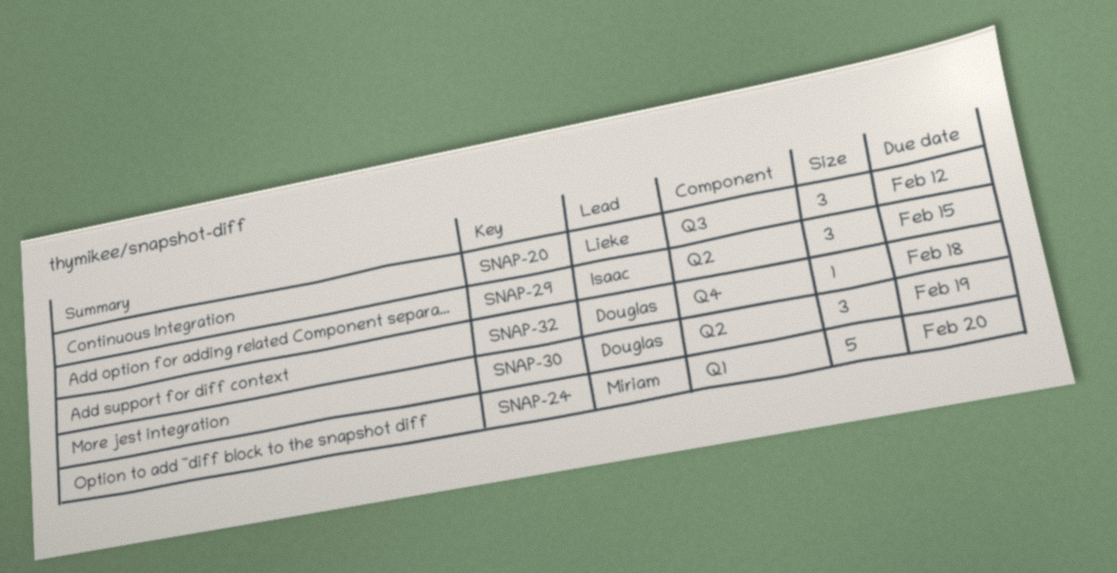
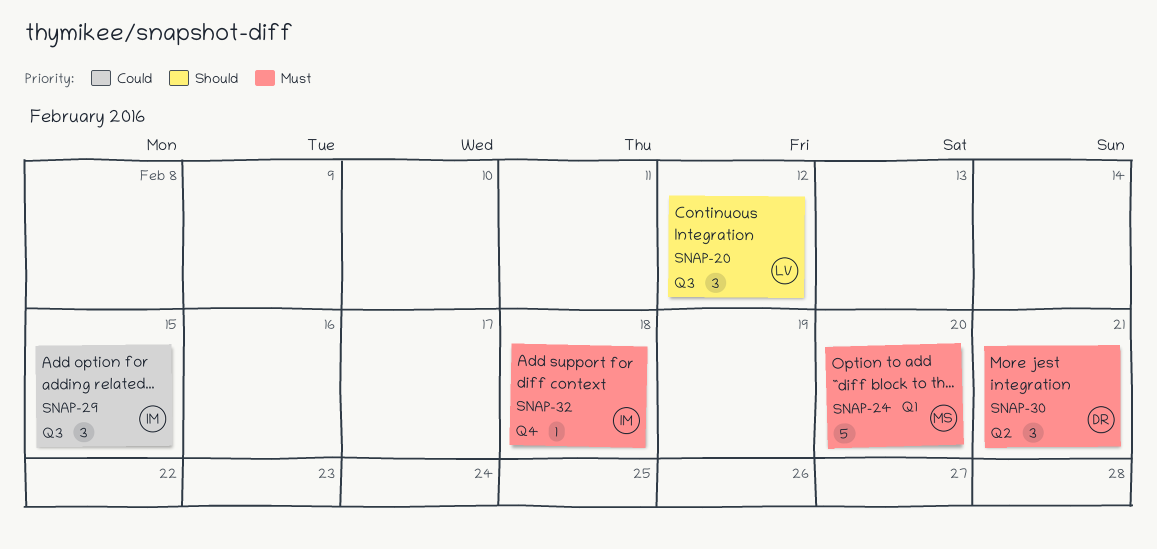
SNAP-29, label: Q2 -> Q3
SNAP-30, due: Feb 19 -> Feb 21
SNAP-32, owner: Douglas -> Isaac

